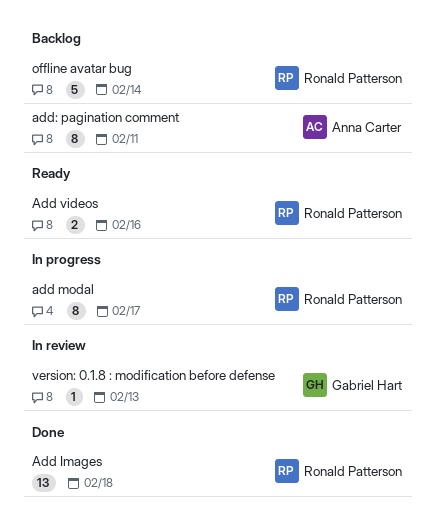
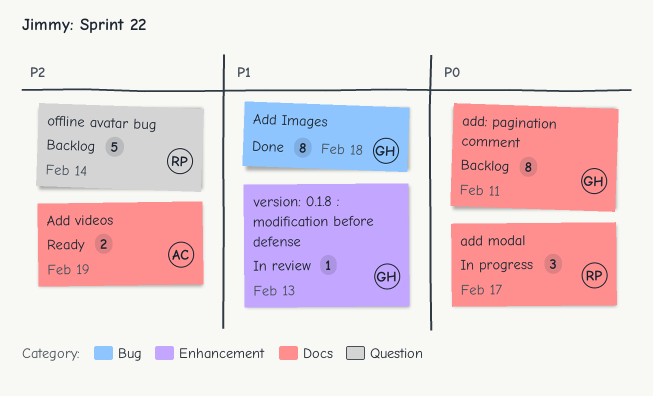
Add Images, owner: Ronald Patterson -> Gabriel Hart
Add Images, estimate: 13 -> 8
add modal, estimate: 8 -> 3
Add videos, owner: Ronald Patterson -> Anna Carter
Add videos, due: Feb 16 -> Feb 19
add: pagination comment, owner: Anna Carter -> Gabriel Hart

